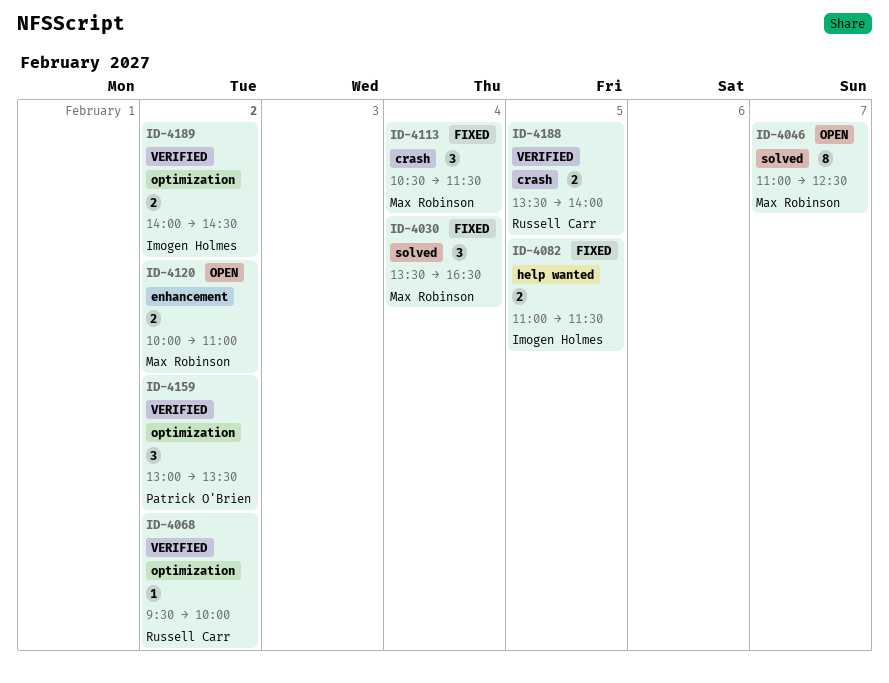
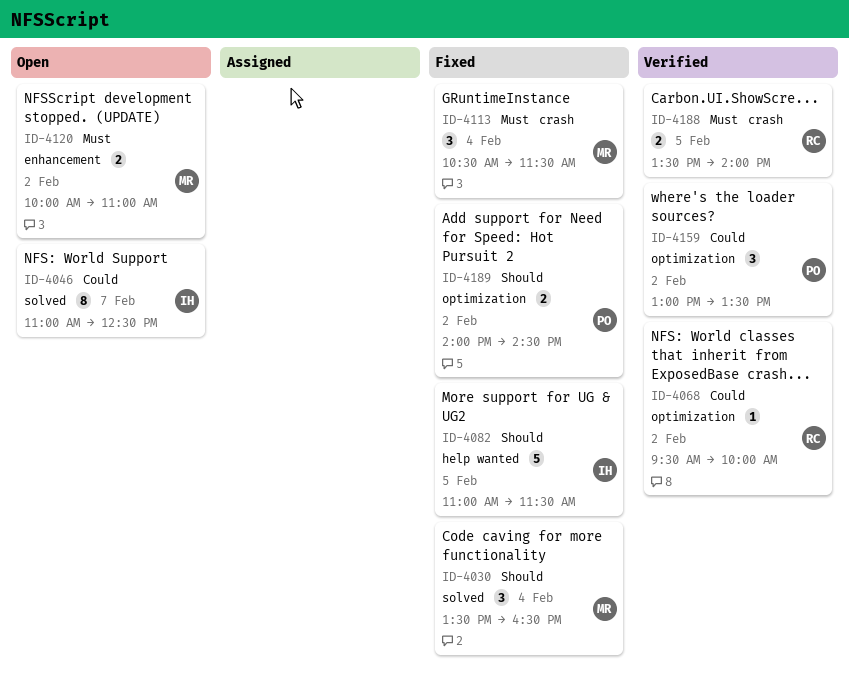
ID-4046, owner: Max Robinson -> Imogen Holmes
ID-4082, estimate: 2 -> 5
ID-4189, status: Verified -> Fixed
ID-4189, owner: Imogen Holmes -> Patrick O'Brien

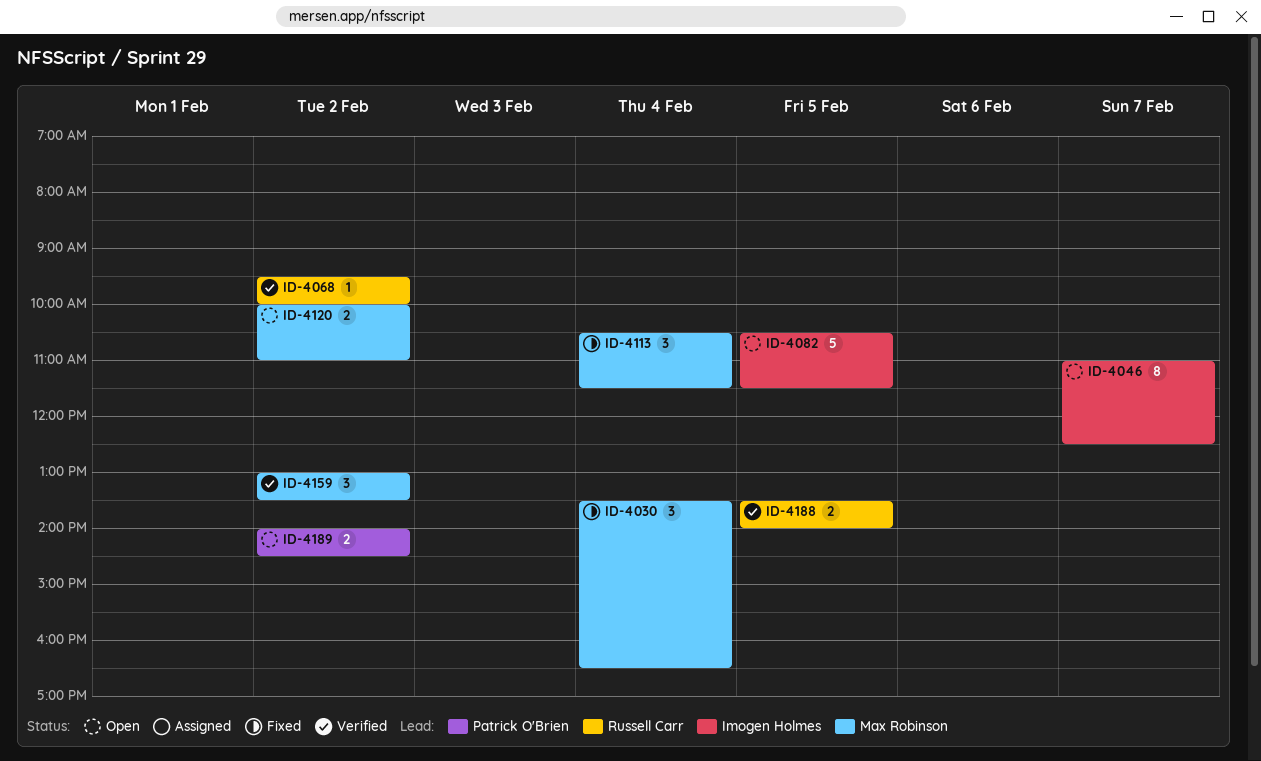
ID-4082, status: Fixed -> Open
ID-4082, begins: 11:00 -> 10:30
ID-4159, owner: Patrick O'Brien -> Max Robinson
ID-4189, status: Fixed -> Open

